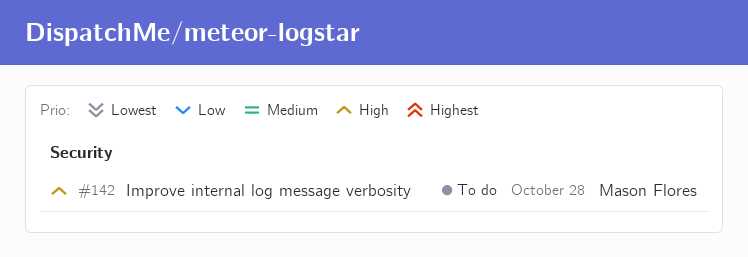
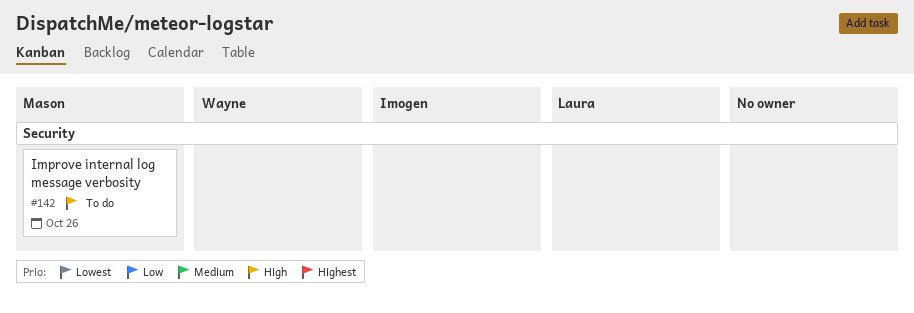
#142, due: Oct 28 -> Oct 26

